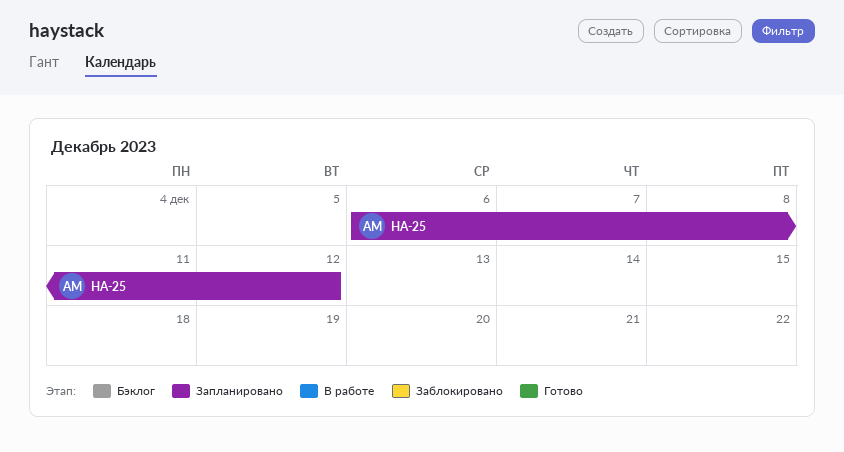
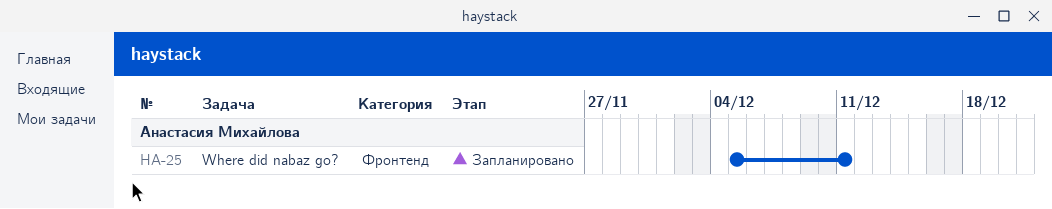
HA-25, start: Dec 6 -> Dec 5
HA-25, due: Dec 12 -> Dec 11

